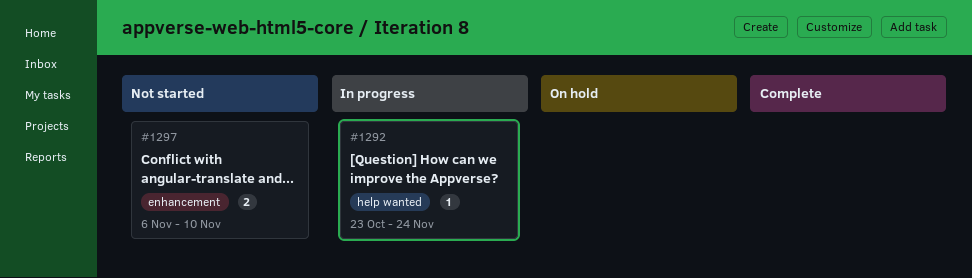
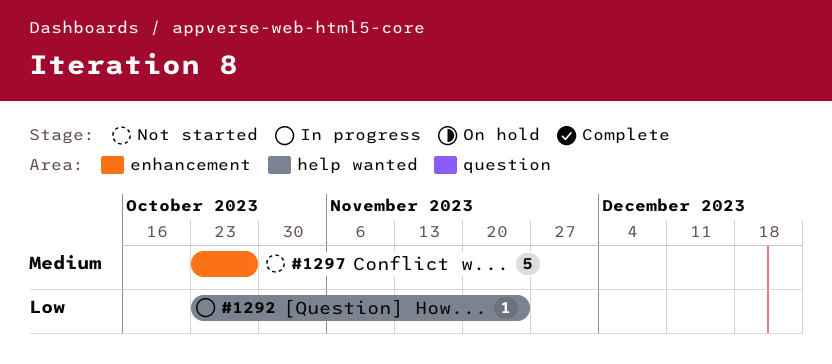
#1297, estimate: 2 -> 5
#1297, start: Nov 6 -> Oct 23
#1297, due: Nov 10 -> Oct 27

